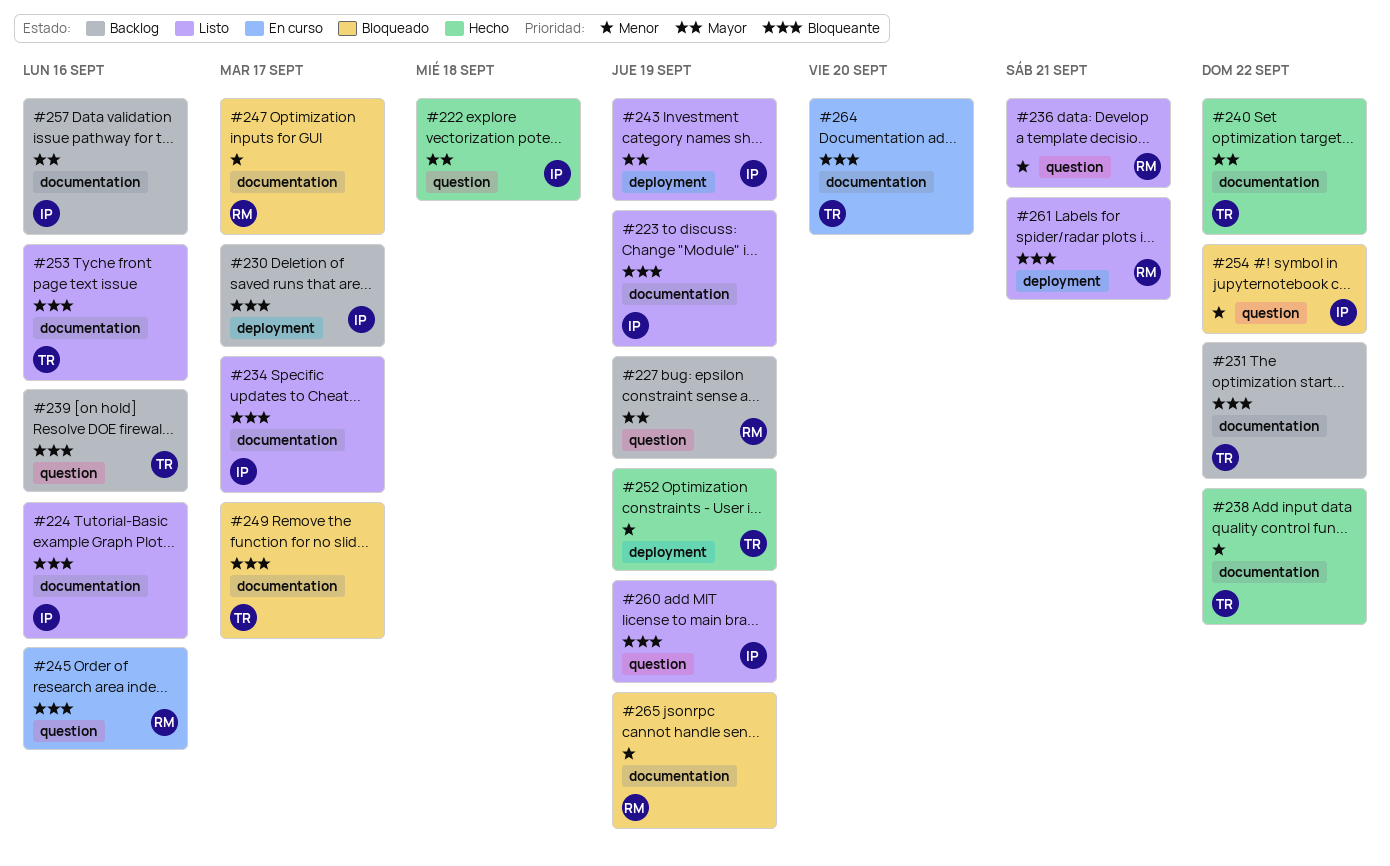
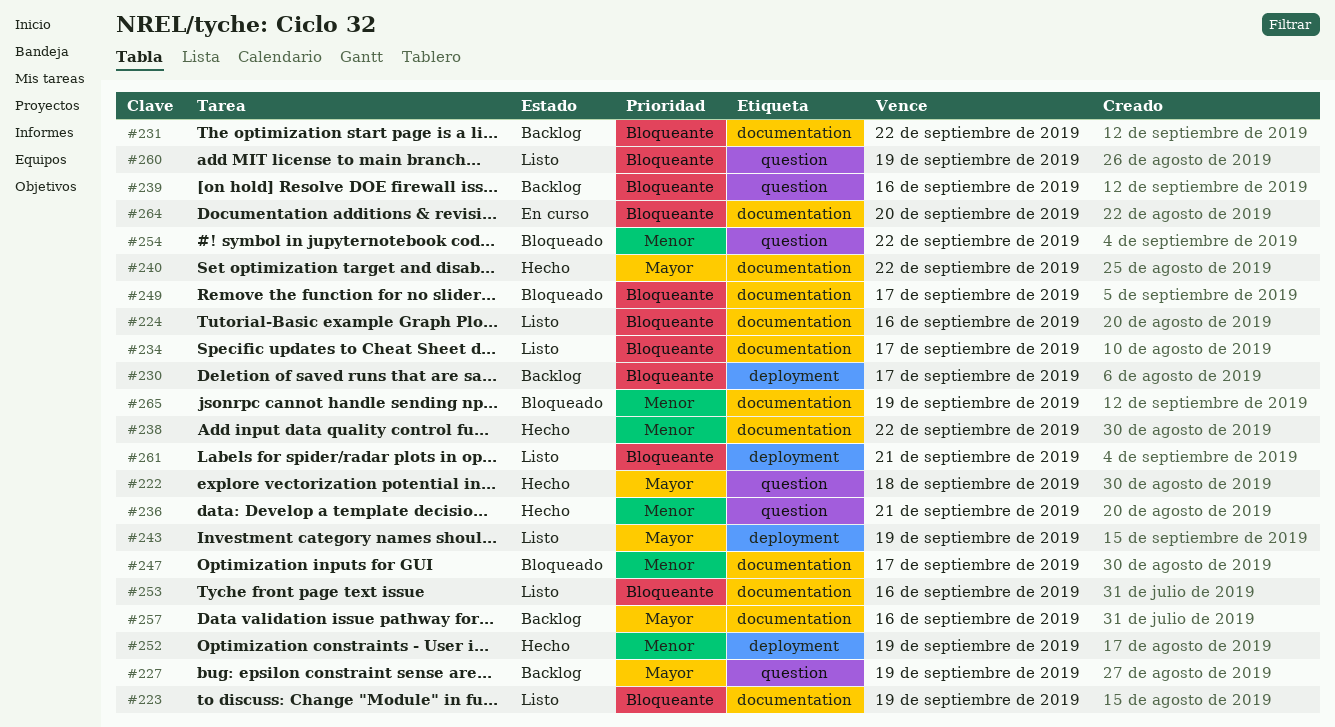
#236, status: Listo -> Hecho
#245: present -> none

